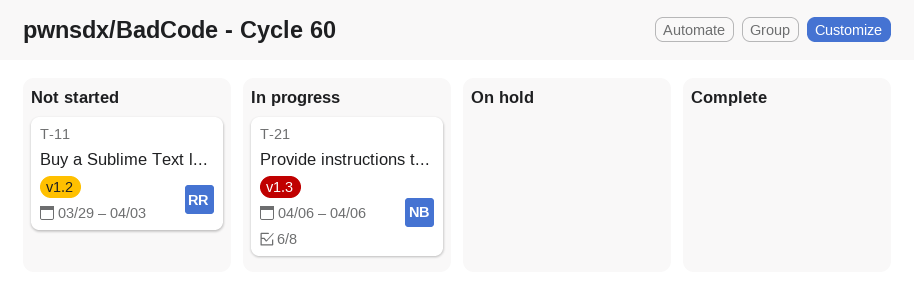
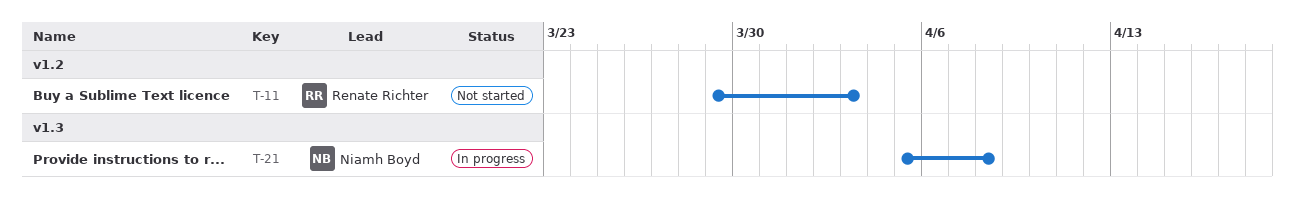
T-21, start: Apr 6 -> Apr 5
T-21, due: Apr 6 -> Apr 8

